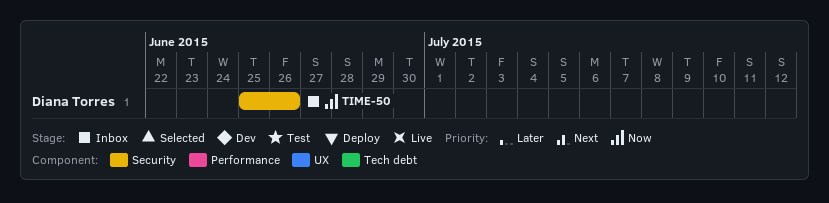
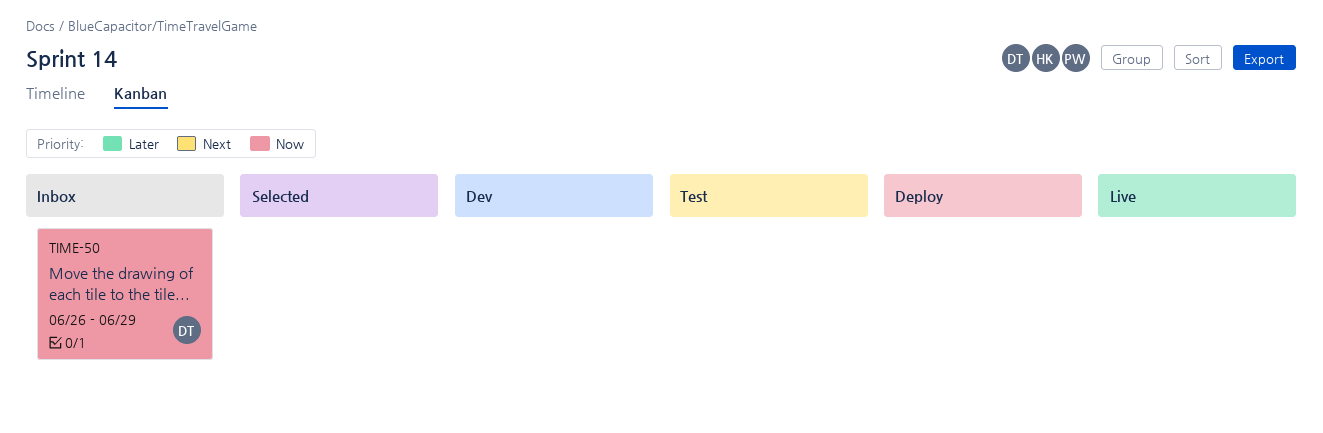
TIME-50, start: Jun 25 -> Jun 26
TIME-50, due: Jun 26 -> Jun 29

